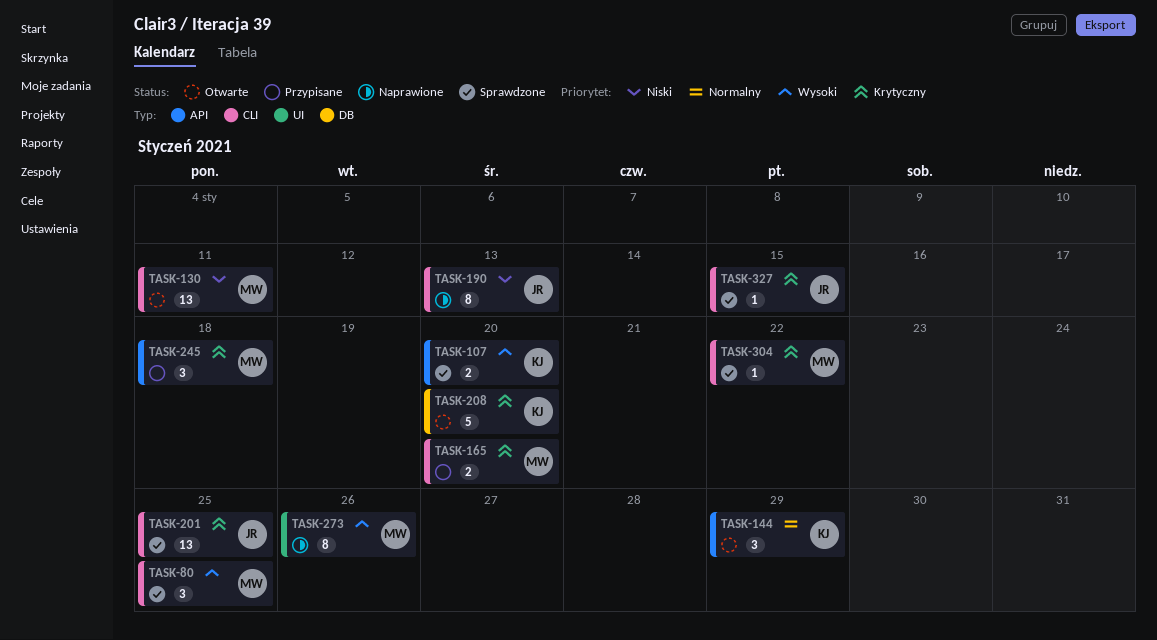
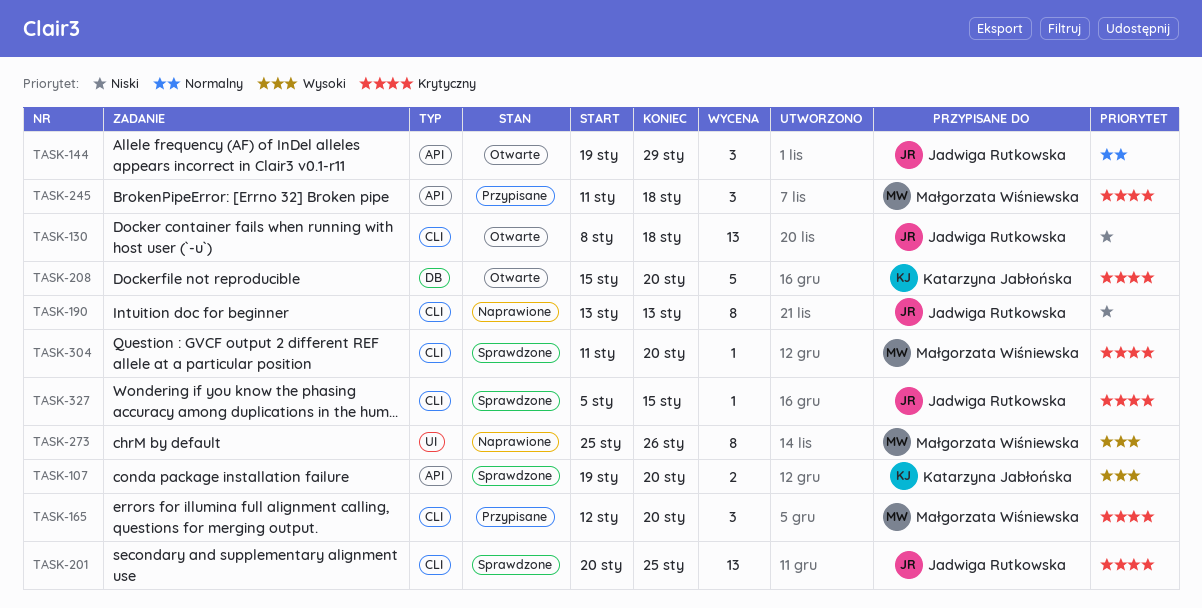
TASK-80: present -> none
TASK-130, owner: Małgorzata Wiśniewska -> Jadwiga Rutkowska
TASK-130, due: Jan 11 -> Jan 18
TASK-144, owner: Katarzyna Jabłońska -> Jadwiga Rutkowska
TASK-165, estimate: 2 -> 3
TASK-304, due: Jan 22 -> Jan 20

